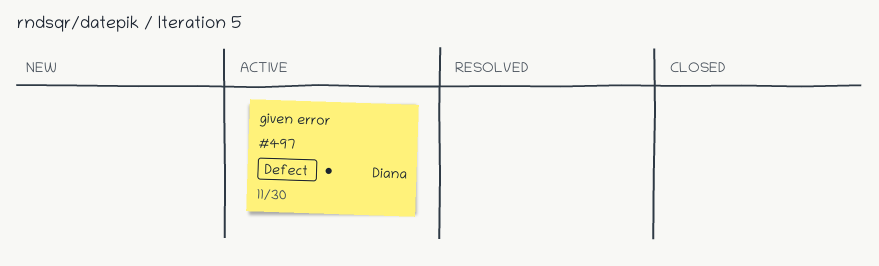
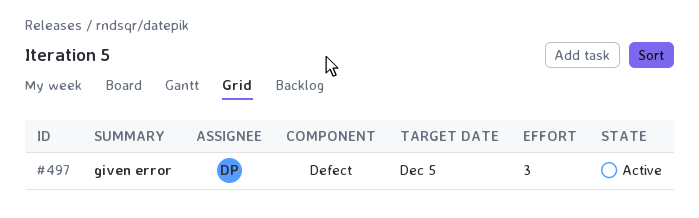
#497, estimate: 1 -> 3
#497, due: Nov 30 -> Dec 5

